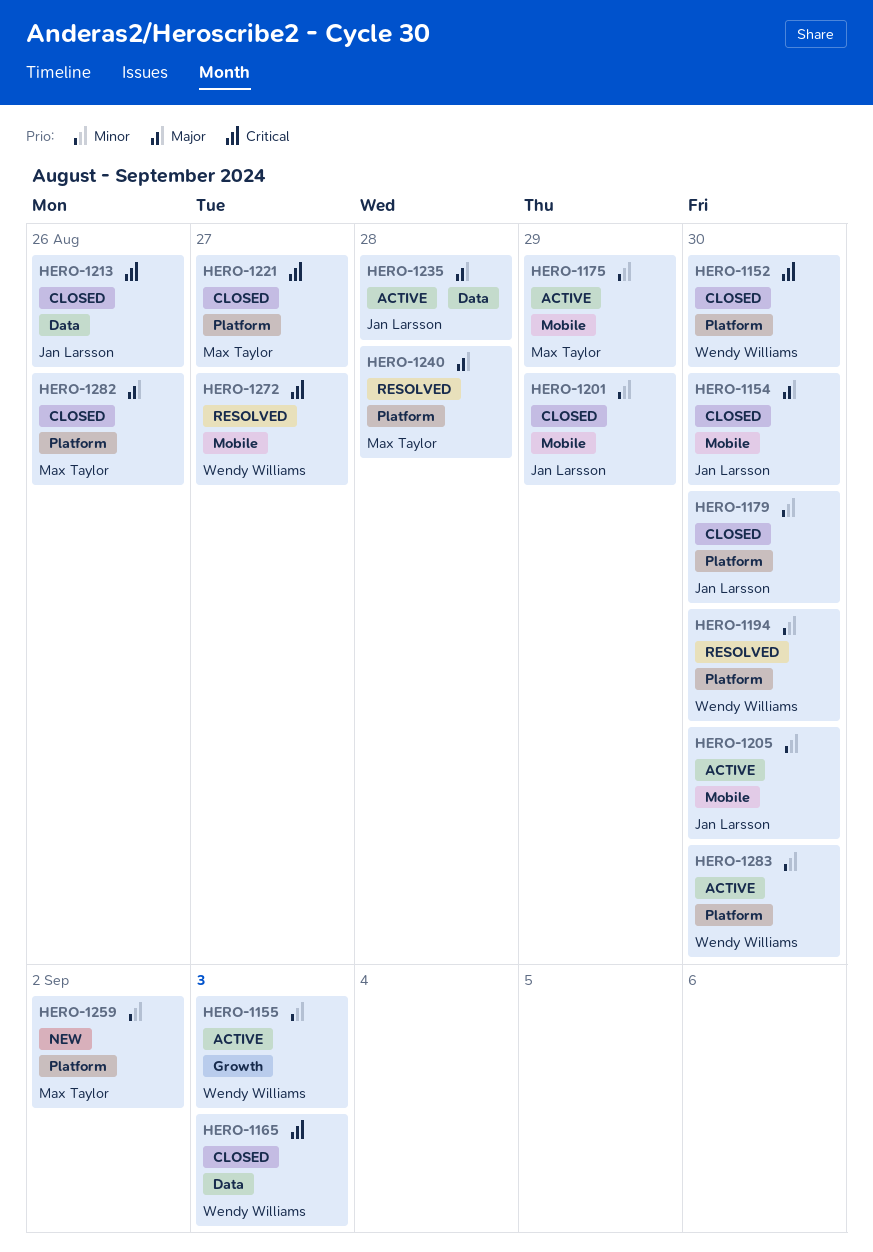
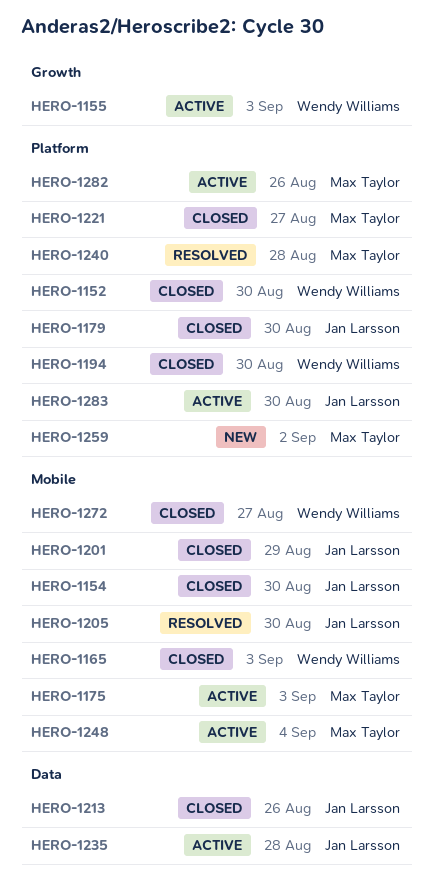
HERO-1165, label: Data -> Mobile
HERO-1175, due: Aug 29 -> Sep 3
HERO-1194, status: Resolved -> Closed
HERO-1205, status: Active -> Resolved
HERO-1248: none -> present
HERO-1272, status: Resolved -> Closed
HERO-1282, status: Closed -> Active
HERO-1283, owner: Wendy Williams -> Jan Larsson

